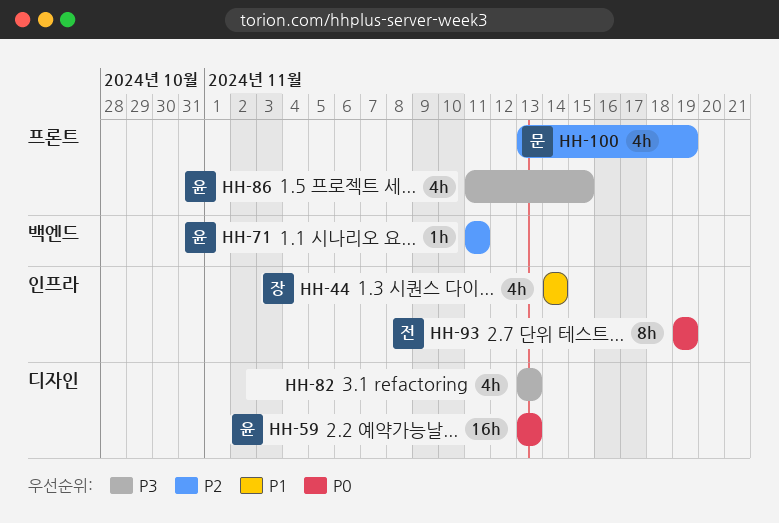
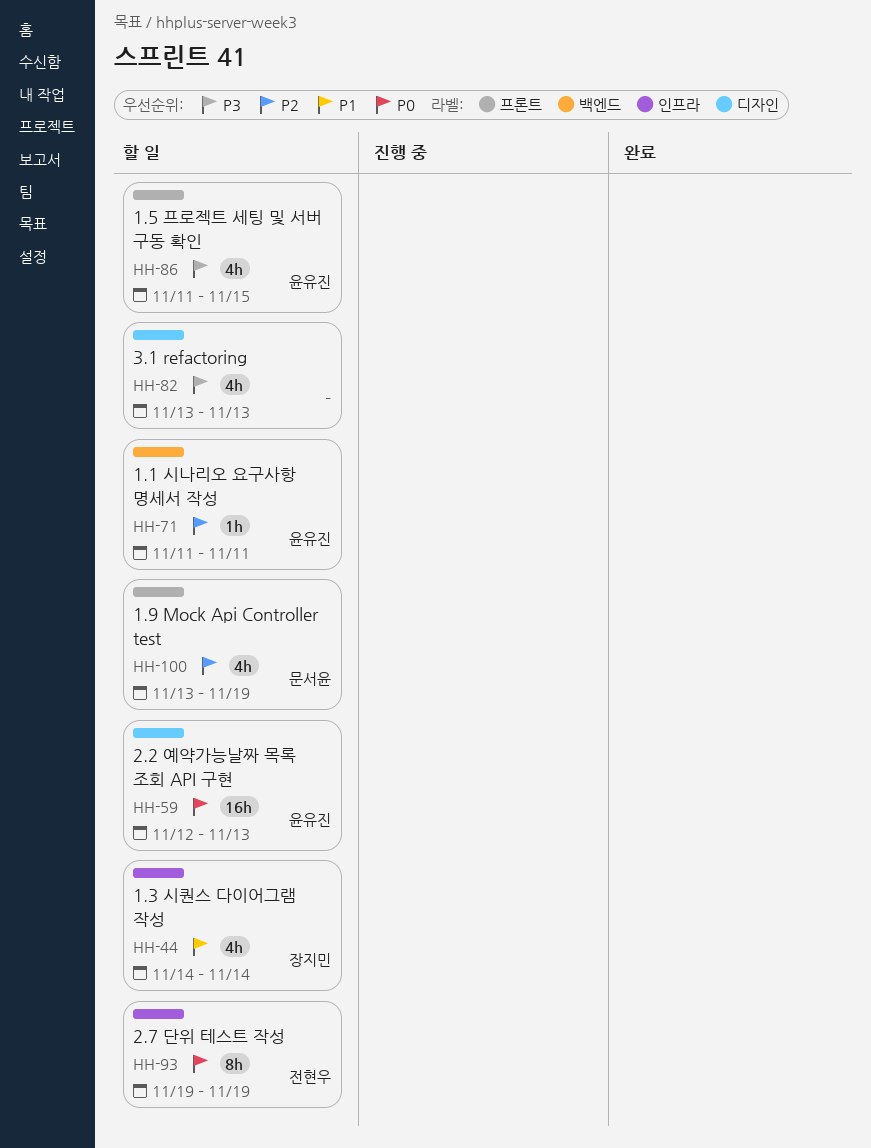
HH-59, start: Nov 13 -> Nov 12

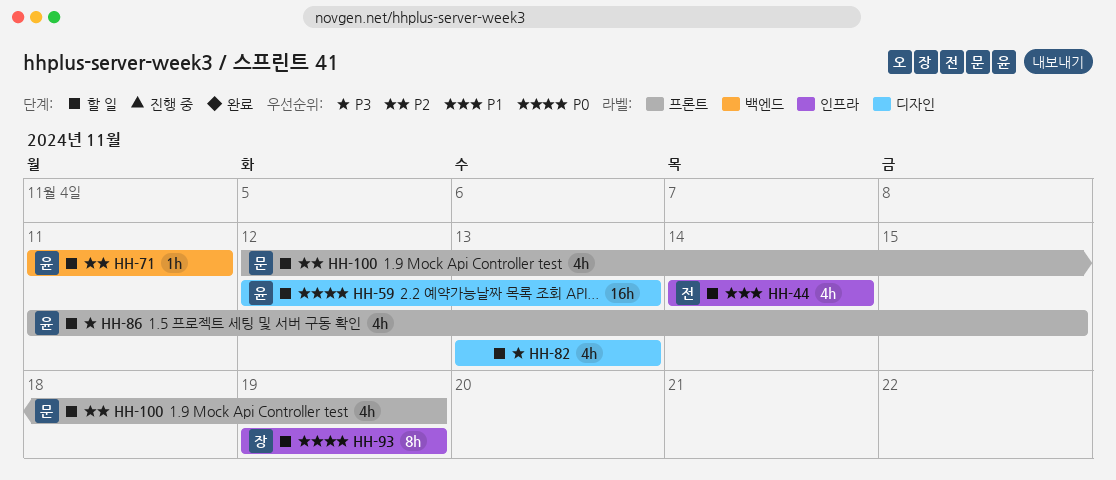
HH-44, owner: 장지민 -> 전현우
HH-93, owner: 전현우 -> 장지민
HH-100, start: Nov 13 -> Nov 12

